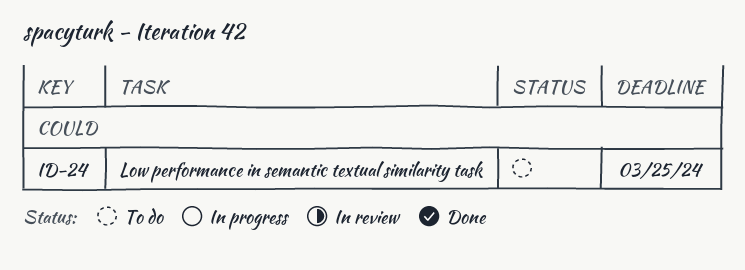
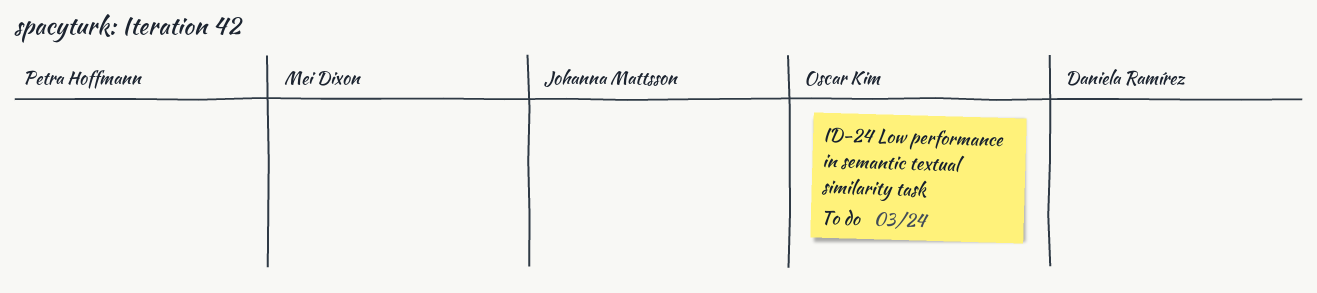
ID-24, due: Mar 25 -> Mar 24

